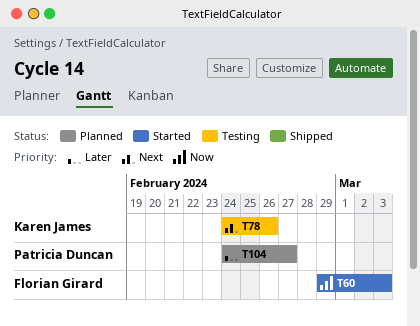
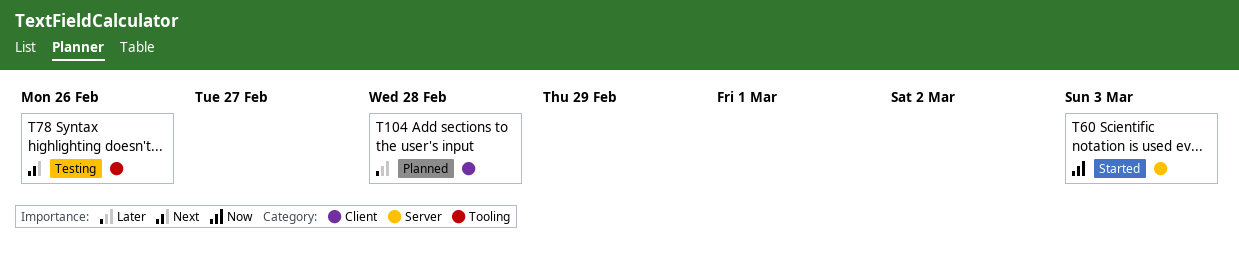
T104, due: Feb 27 -> Feb 28

